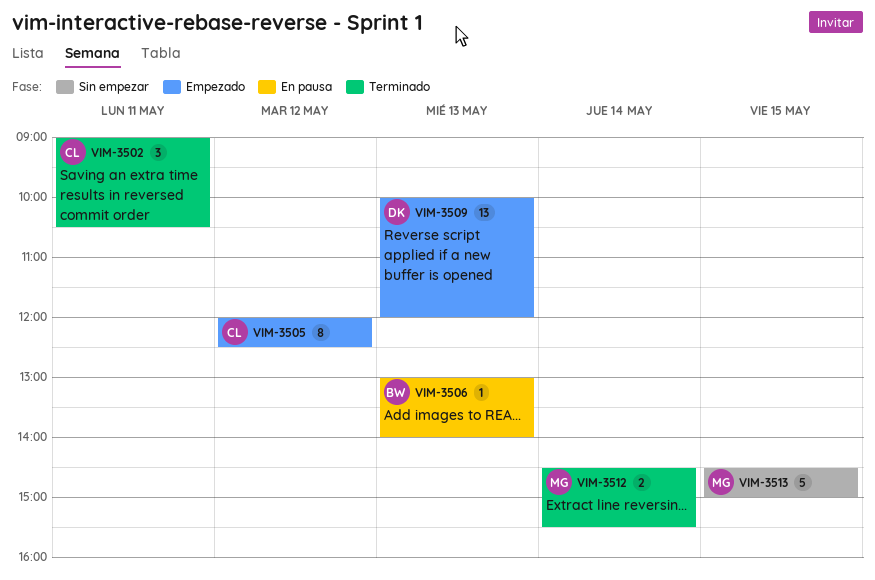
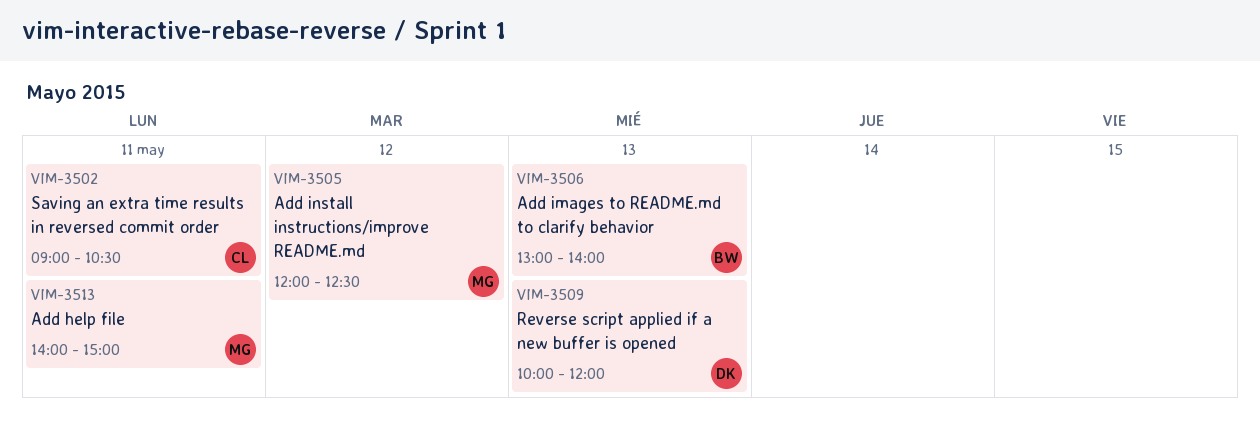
VIM-3505, owner: CL -> MG
VIM-3512: present -> none
VIM-3513, day: May 15 -> May 11
VIM-3513, begins: 14:30 -> 14:00

